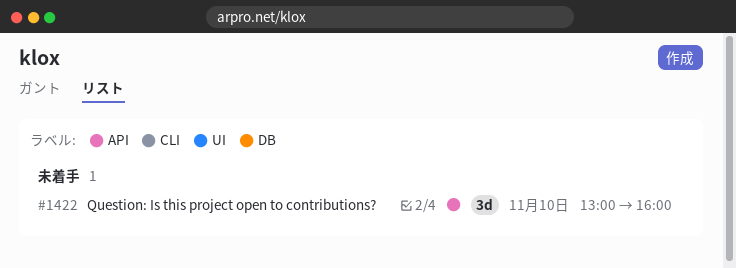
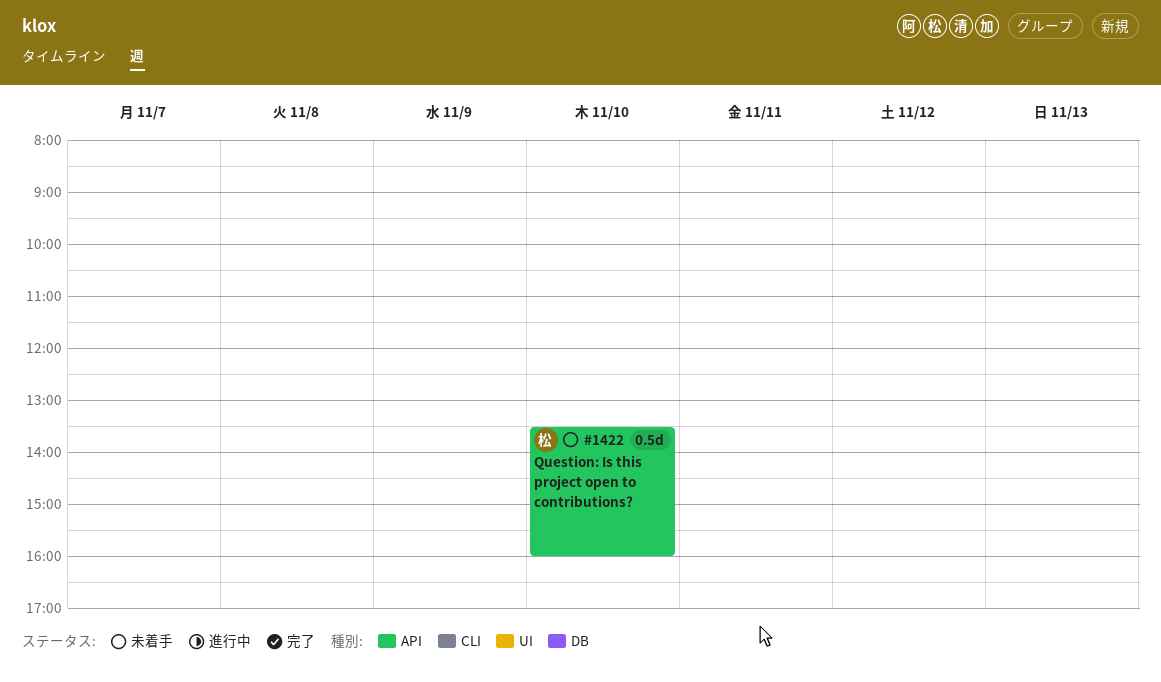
#1422, estimate: 3d -> 0.5d
#1422, begins: 13:00 -> 13:30

